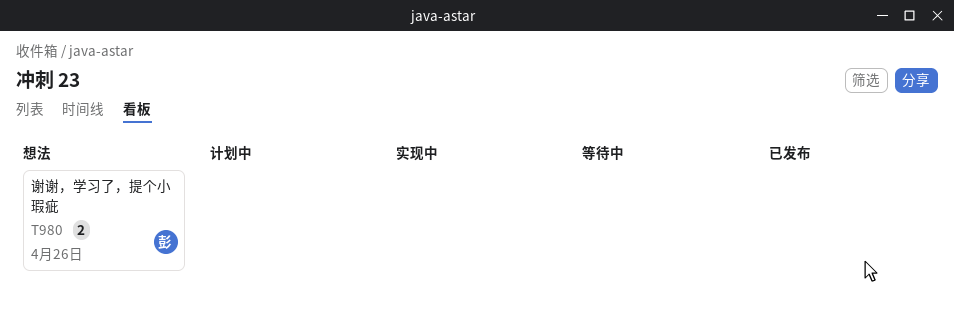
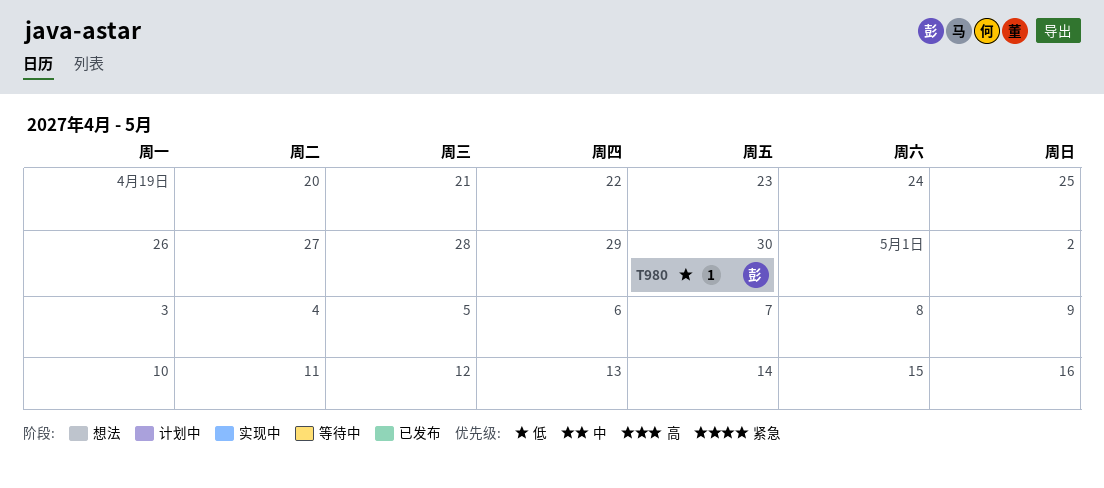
T980, estimate: 2 -> 1
T980, due: Apr 26 -> Apr 30

